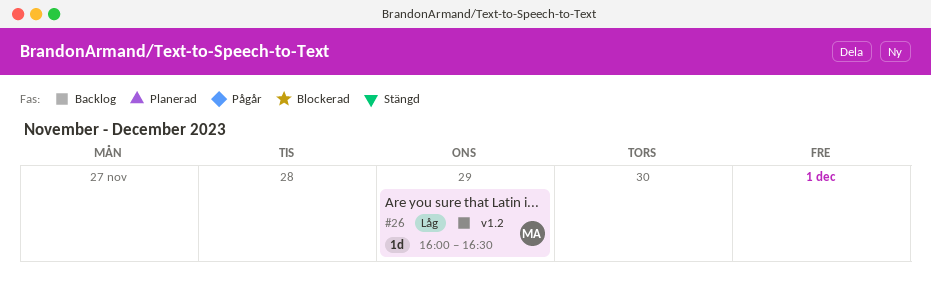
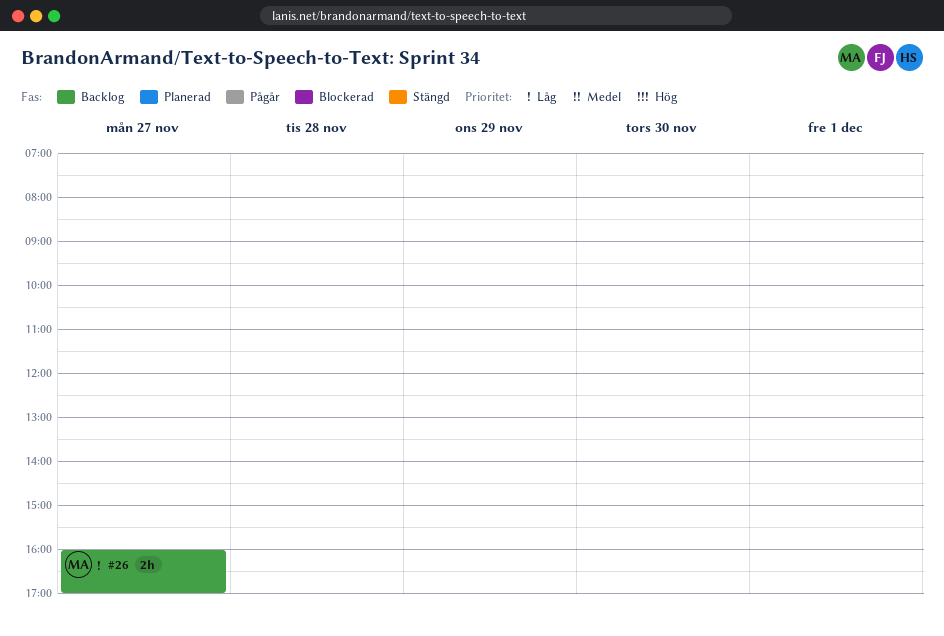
#26, estimate: 1d -> 2h
#26, day: Nov 29 -> Nov 27
#26, ends: 16:30 -> 17:00

